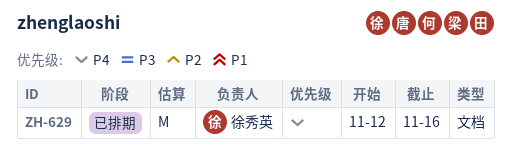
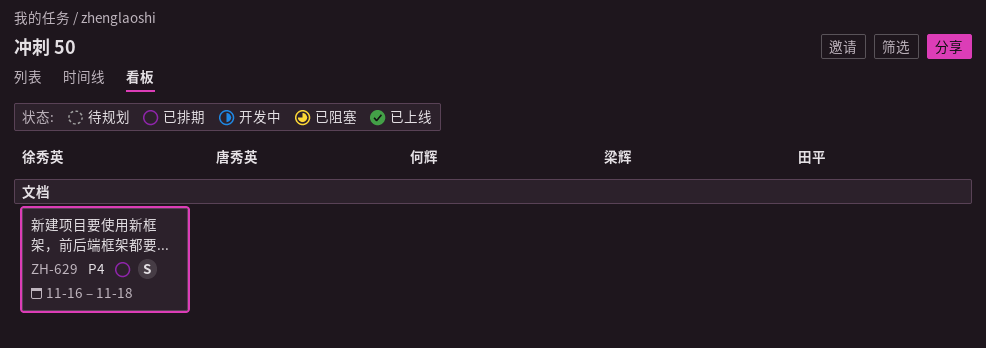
ZH-629, estimate: M -> S
ZH-629, start: Nov 12 -> Nov 16
ZH-629, due: Nov 16 -> Nov 18

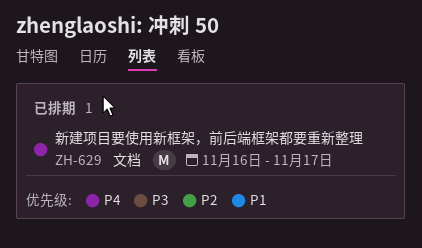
ZH-629, estimate: S -> M
ZH-629, due: Nov 18 -> Nov 17

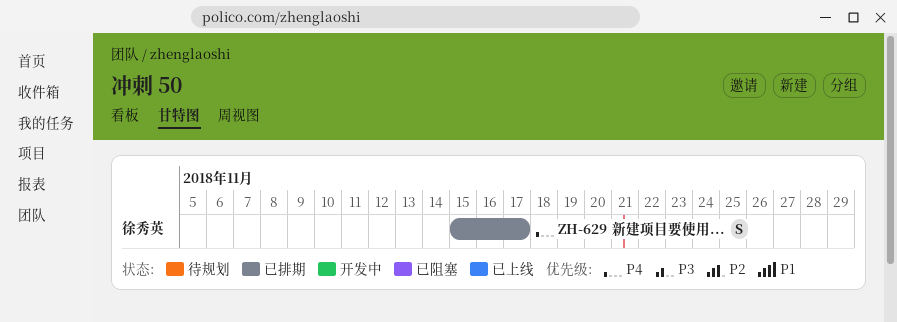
ZH-629, estimate: M -> S
ZH-629, start: Nov 16 -> Nov 15

